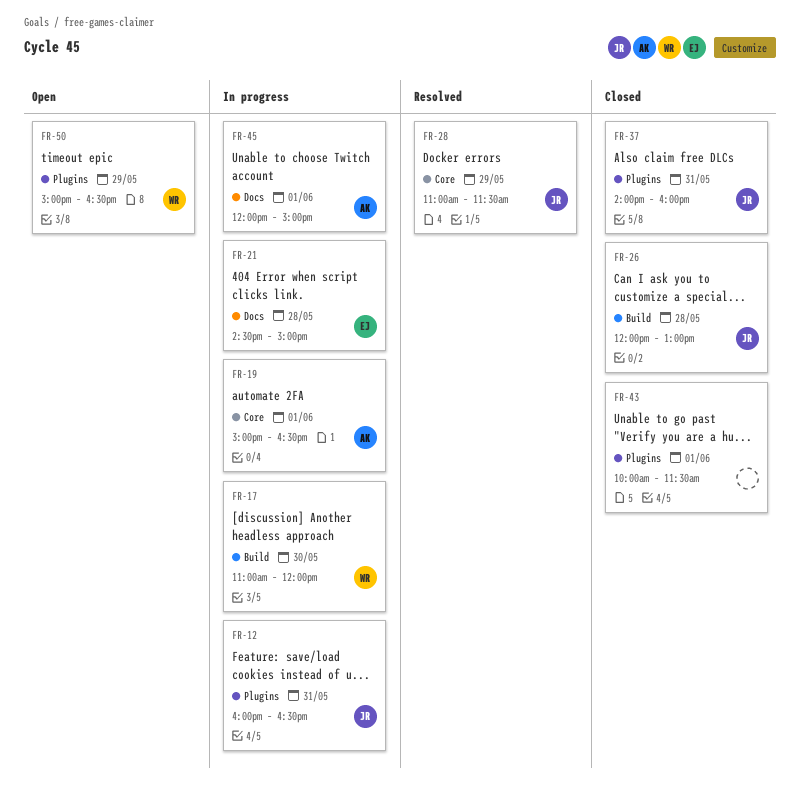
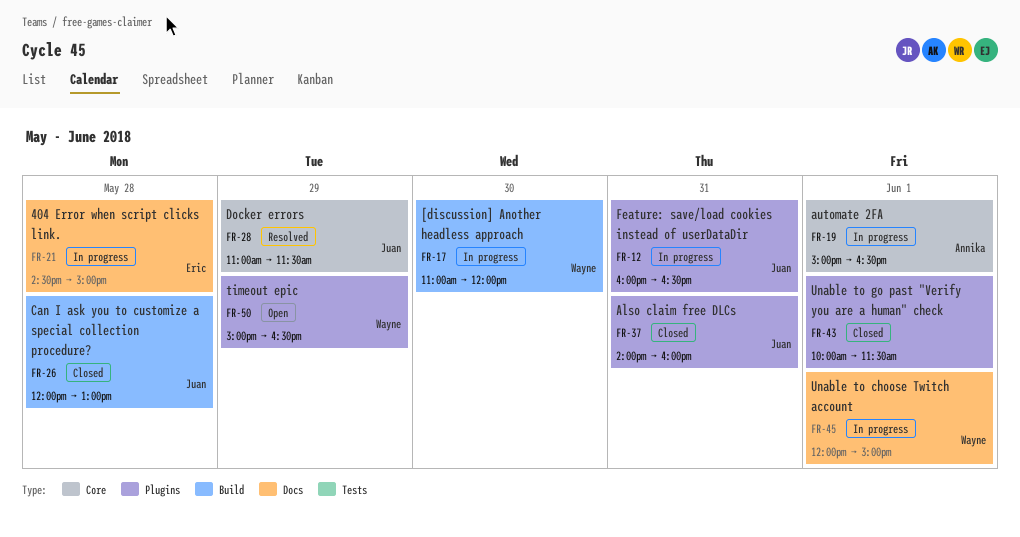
FR-45, owner: Annika -> Wayne

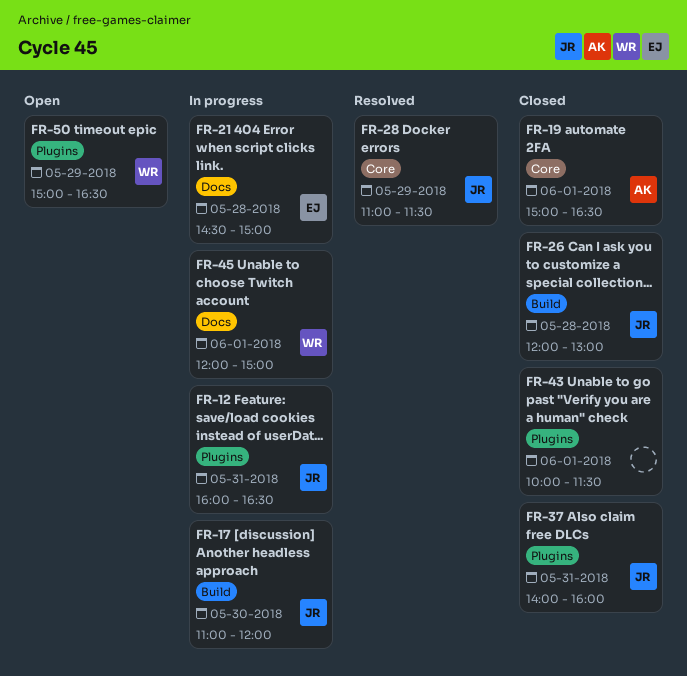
FR-17, owner: Wayne -> Juan
FR-19, status: In progress -> Closed

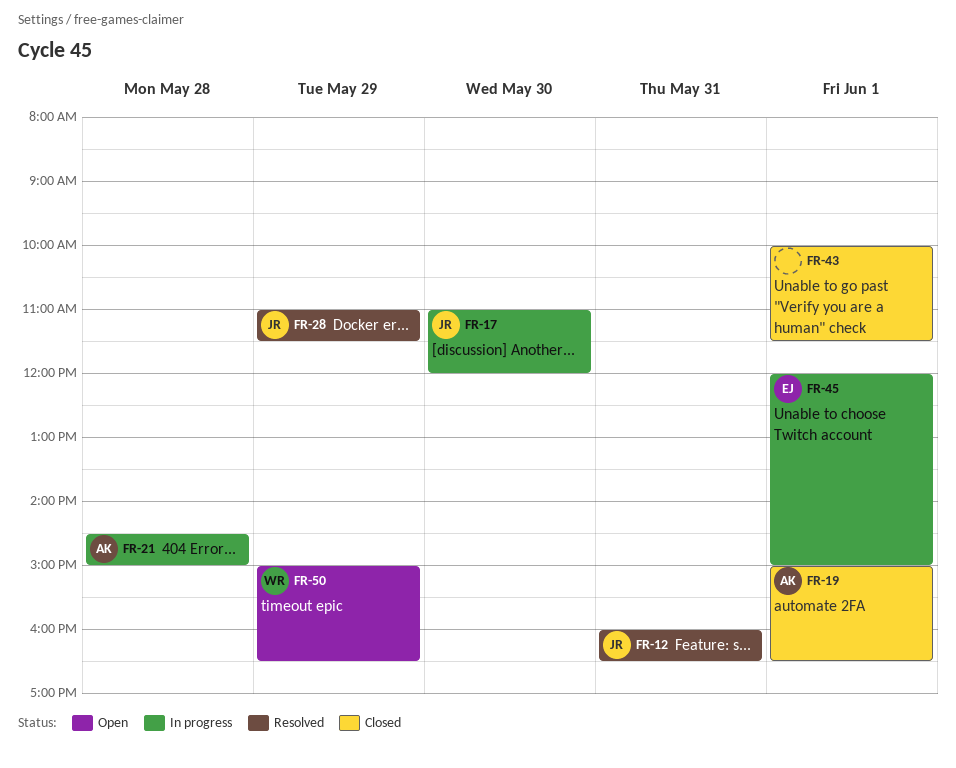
FR-12, status: In progress -> Resolved
FR-21, owner: EJ -> AK
FR-26: present -> none
FR-37: present -> none
FR-45, owner: WR -> EJ

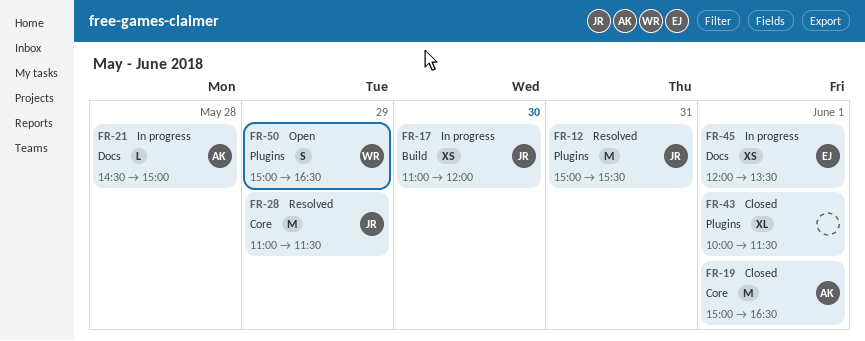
FR-12, begins: 16:00 -> 15:00
FR-12, ends: 16:30 -> 15:30
FR-45, ends: 15:00 -> 13:30

